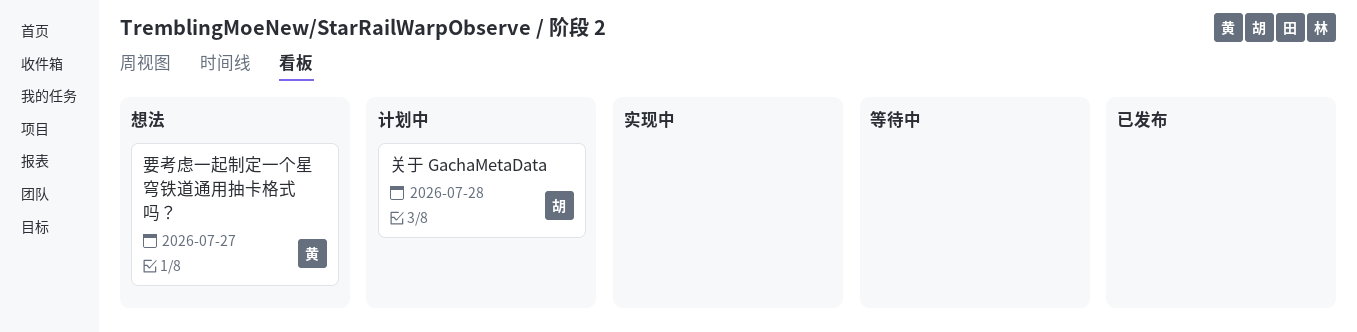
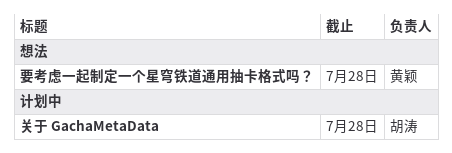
要考虑一起制定一个星穹铁道通用抽卡格式吗？, due: Jul 27 -> Jul 28

